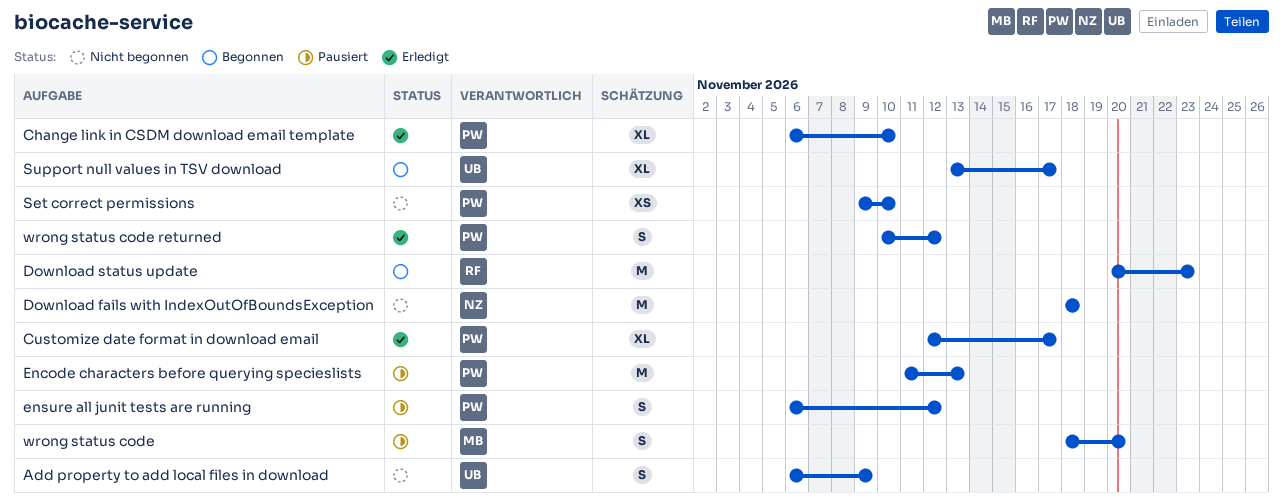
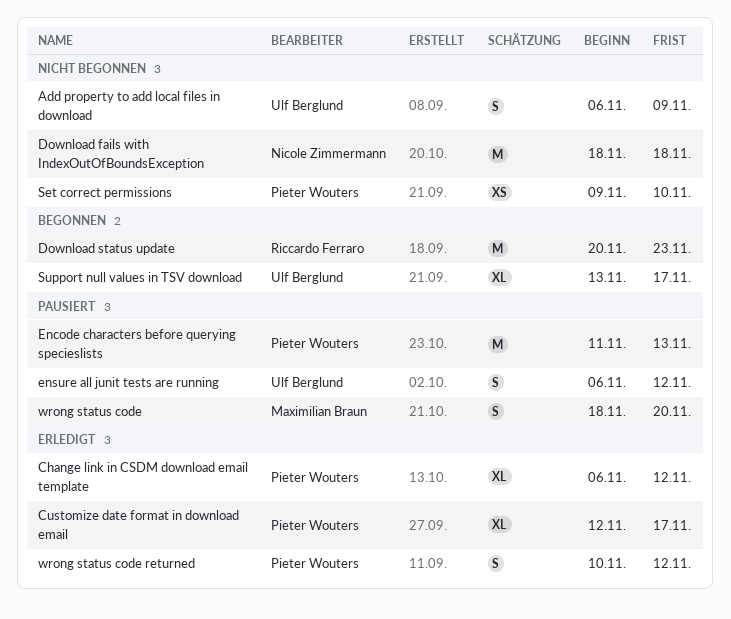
Change link in CSDM download email template, due: Nov 10 -> Nov 12
ensure all junit tests are running, owner: Pieter Wouters -> Ulf Berglund

